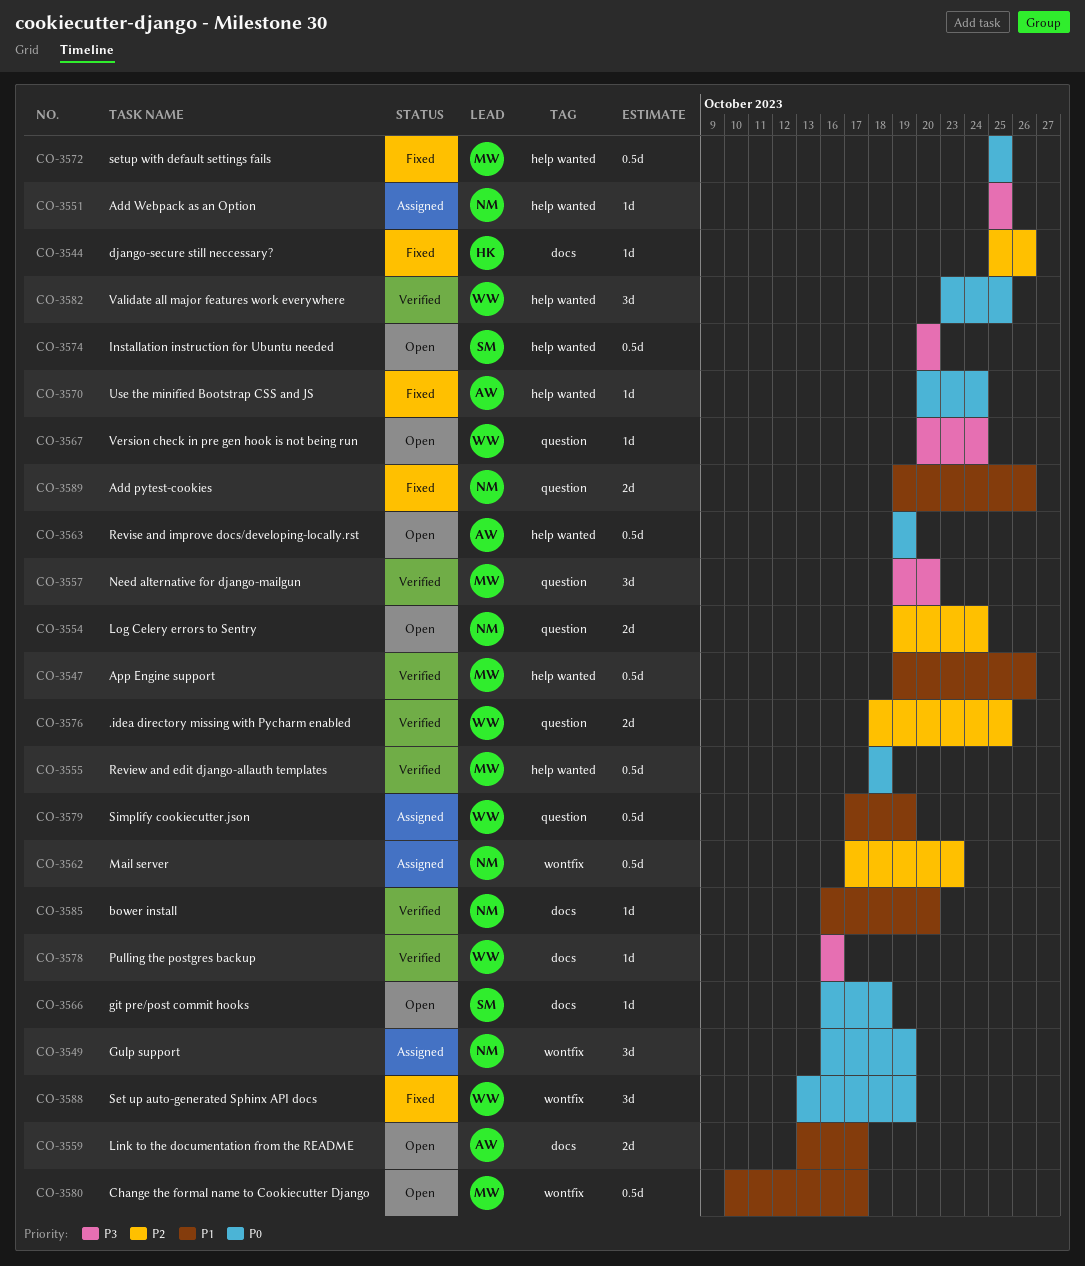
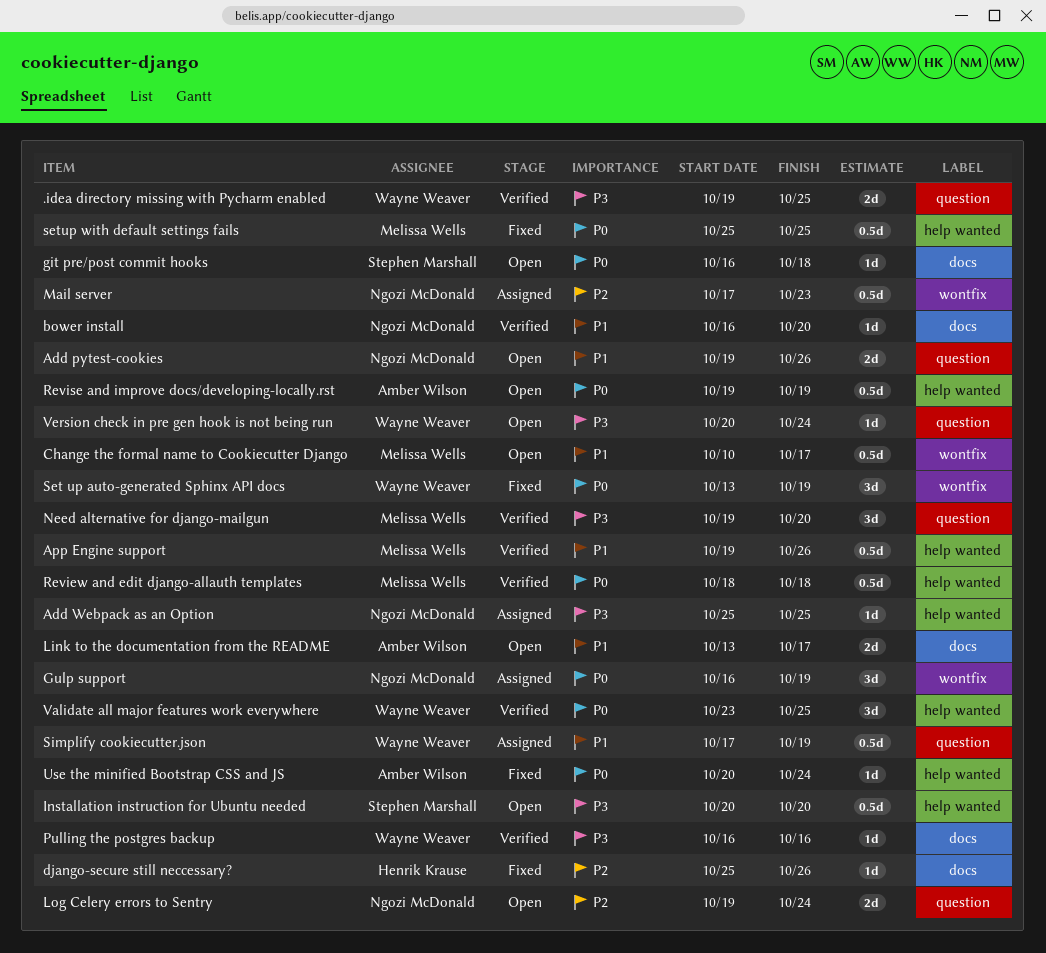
.idea directory missing with Pycharm enabled, priority: P2 -> P3
.idea directory missing with Pycharm enabled, start: Oct 18 -> Oct 19
Add pytest-cookies, status: Fixed -> Open

